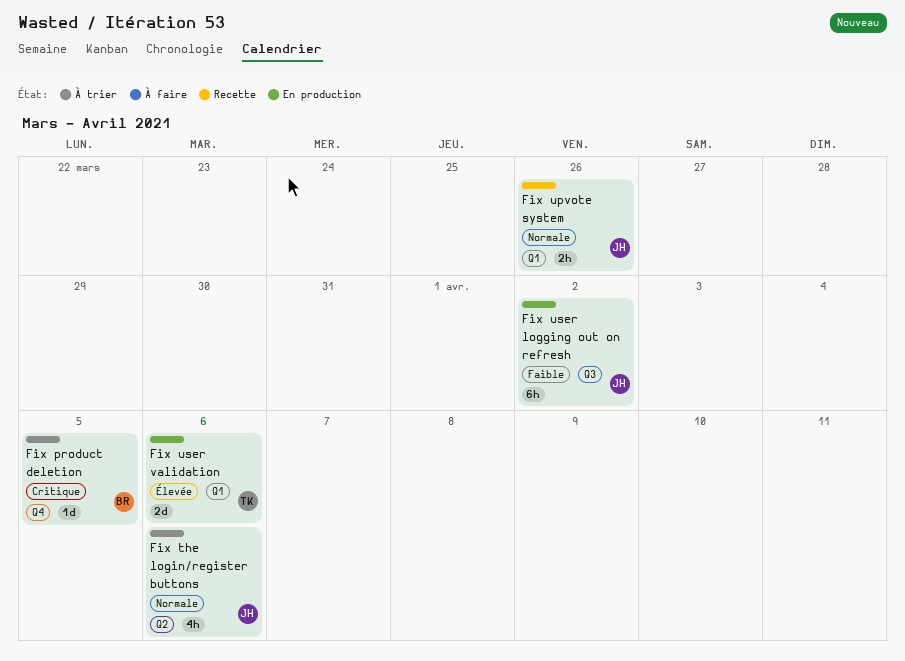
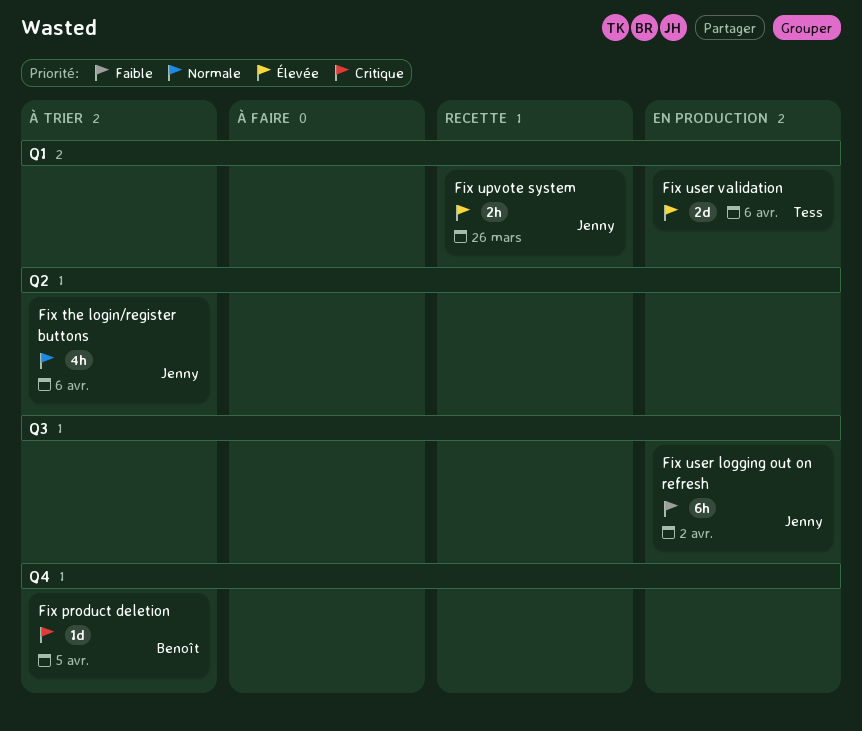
Fix upvote system, priority: Normale -> Élevée

